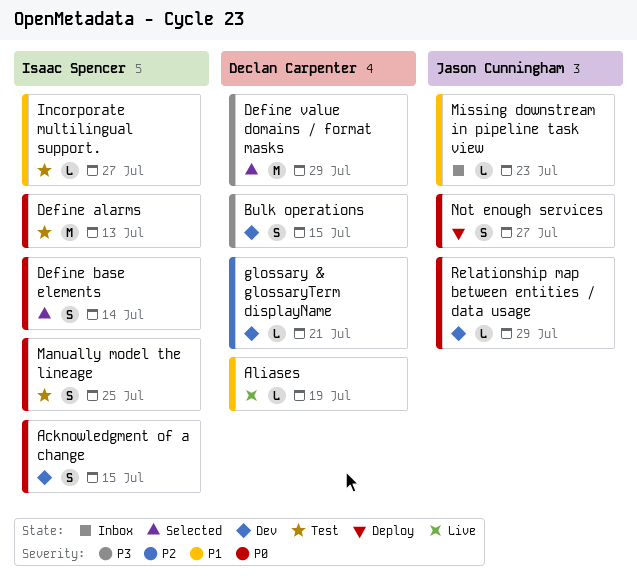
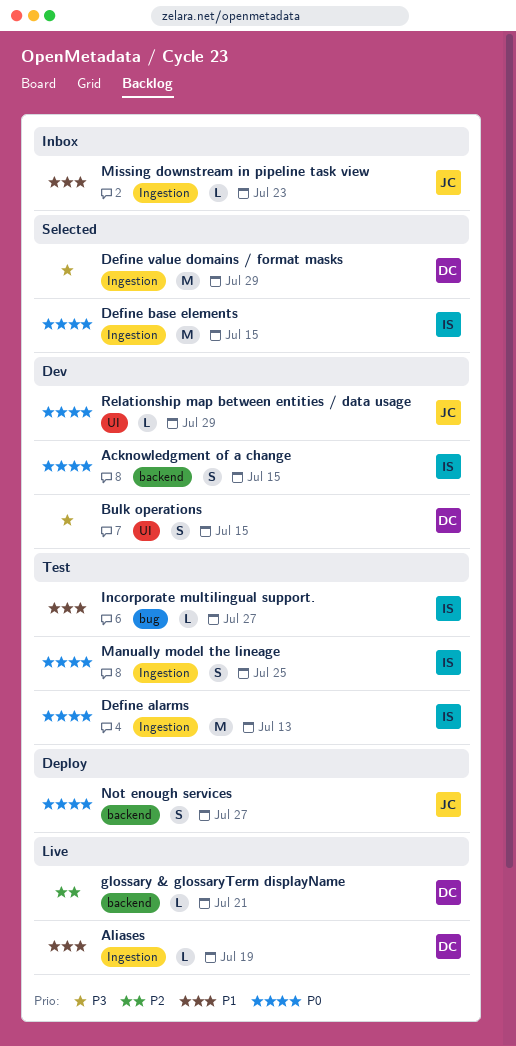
Define base elements, estimate: S -> M
Define base elements, due: Jul 14 -> Jul 15
glossary & glossaryTerm displayName, status: Dev -> Live

